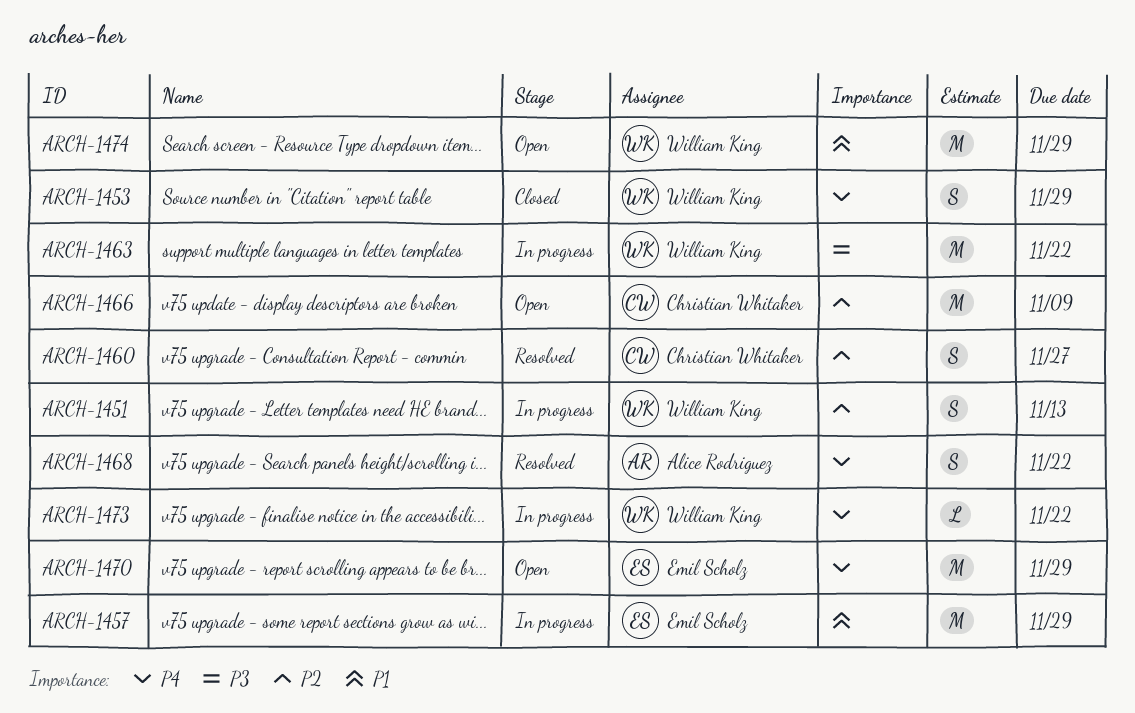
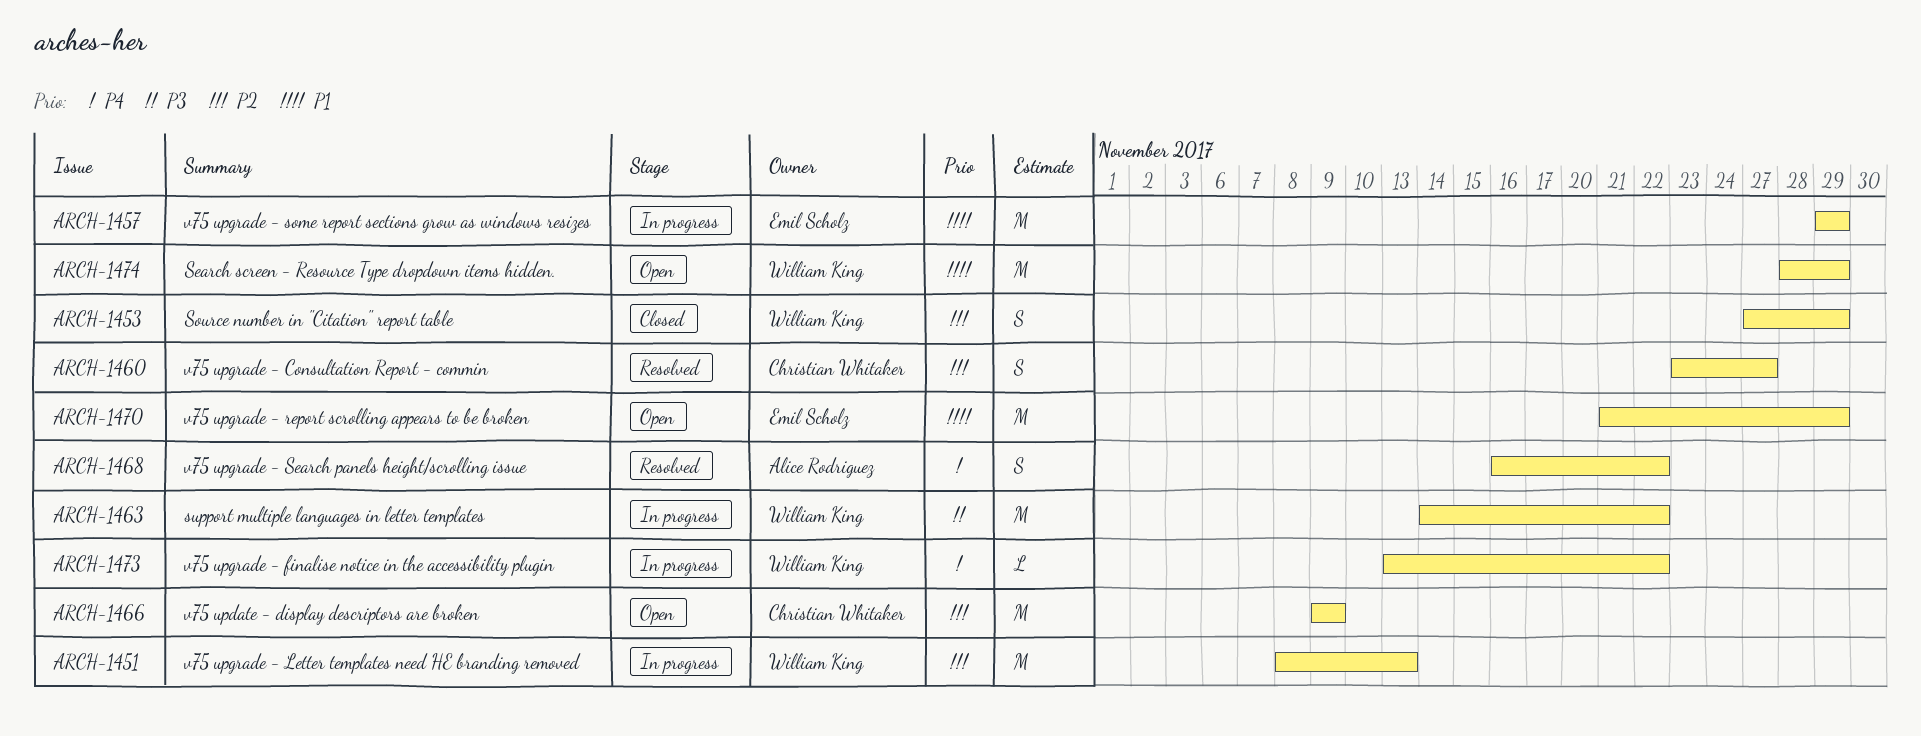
ARCH-1451, estimate: S -> M
ARCH-1453, priority: P4 -> P2
ARCH-1470, priority: P4 -> P1

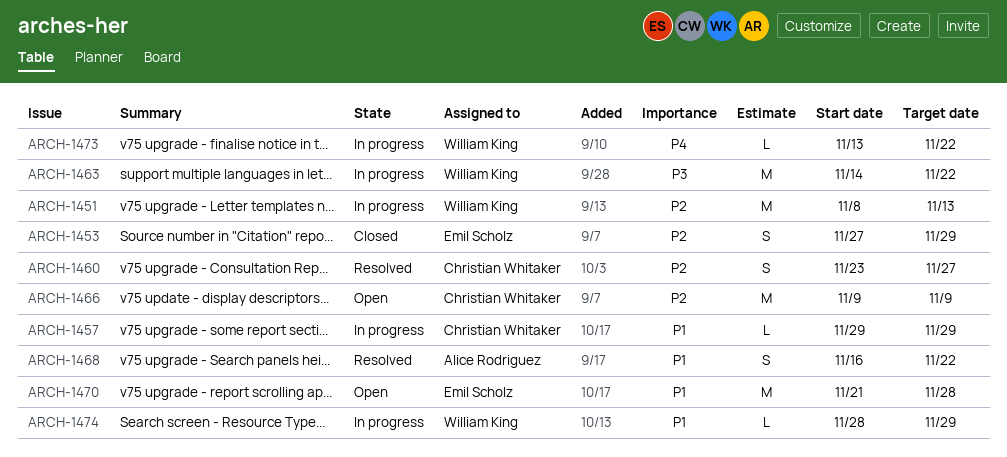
ARCH-1453, owner: William King -> Emil Scholz
ARCH-1457, owner: Emil Scholz -> Christian Whitaker
ARCH-1457, estimate: M -> L
ARCH-1468, priority: P4 -> P1
ARCH-1470, due: Nov 29 -> Nov 28
ARCH-1474, status: Open -> In progress
ARCH-1474, estimate: M -> L

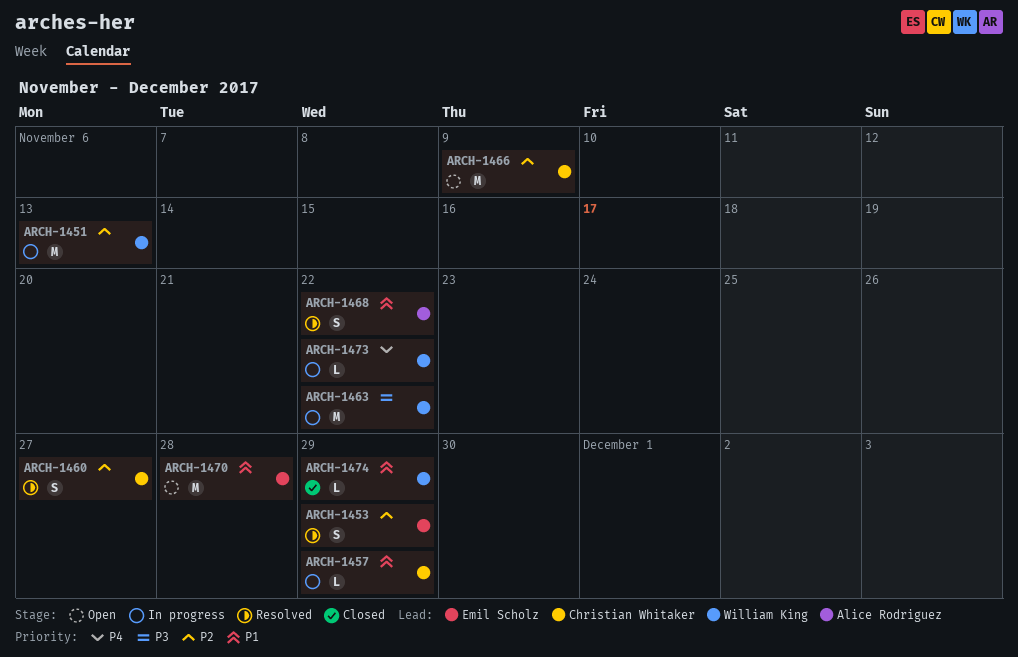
ARCH-1453, status: Closed -> Resolved
ARCH-1474, status: In progress -> Closed

